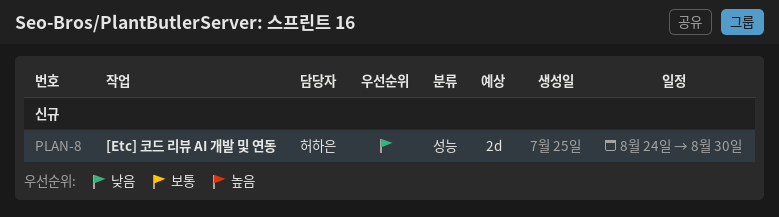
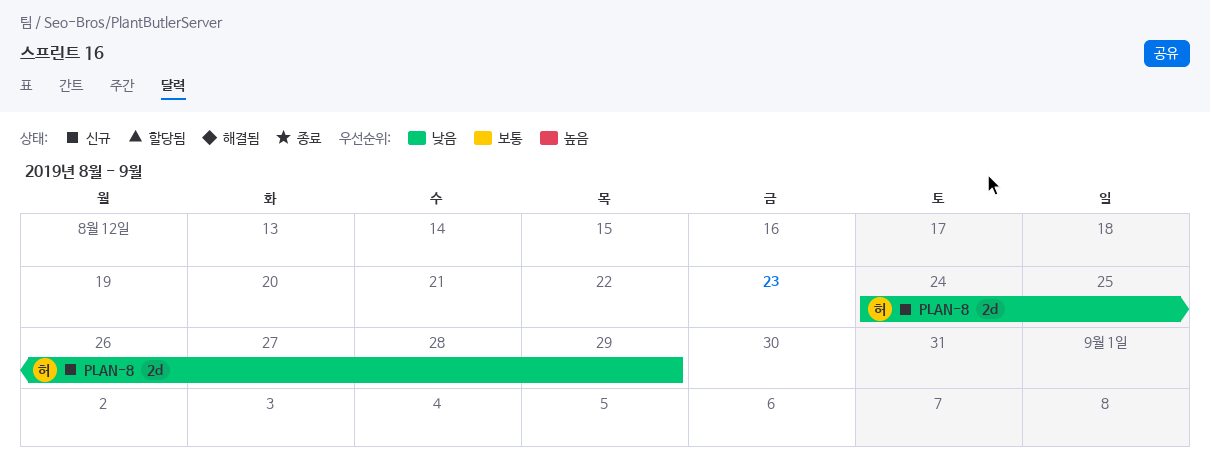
PLAN-8, due: Aug 30 -> Aug 29

